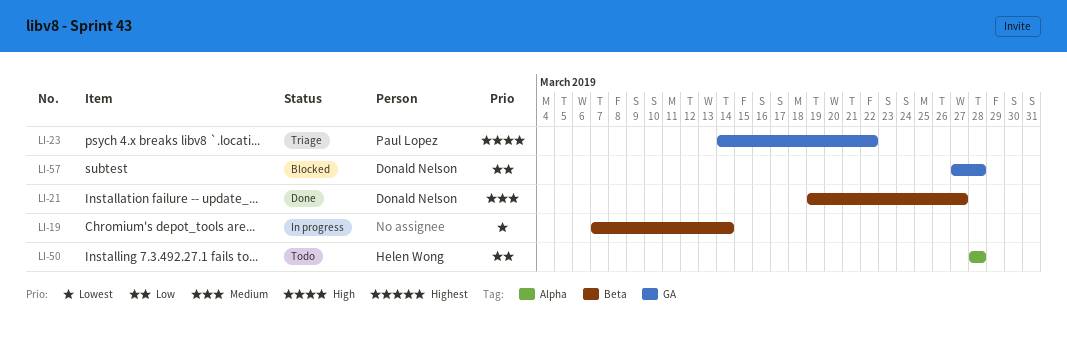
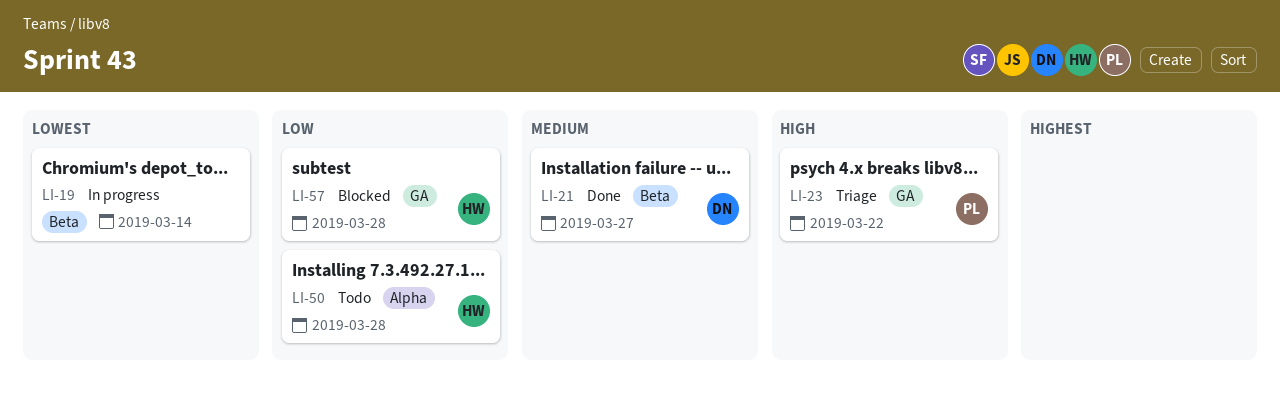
LI-57, owner: Donald Nelson -> Helen Wong

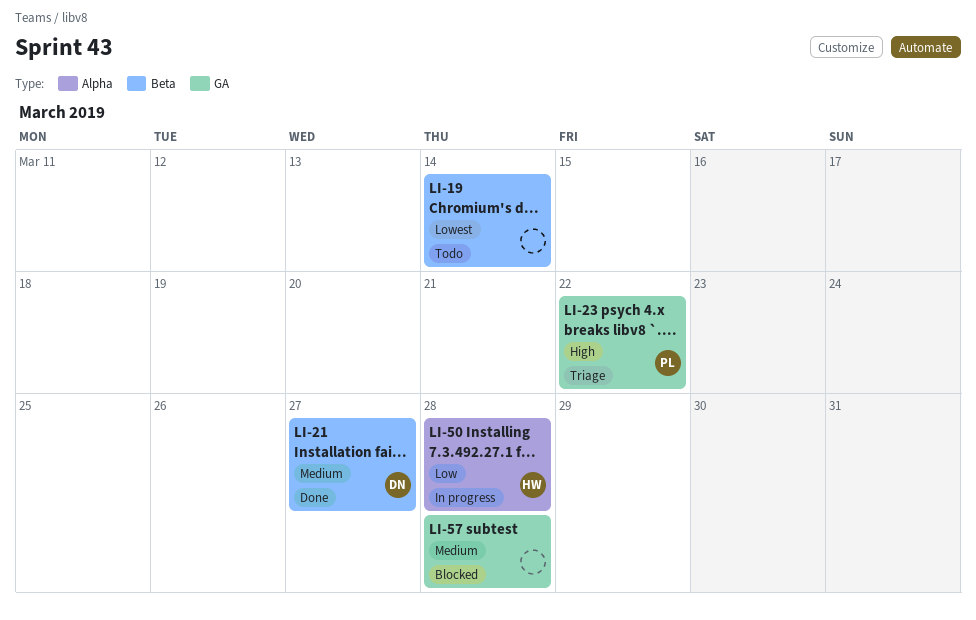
LI-19, status: In progress -> Todo
LI-50, status: Todo -> In progress
LI-57, owner: HW -> none
LI-57, priority: Low -> Medium

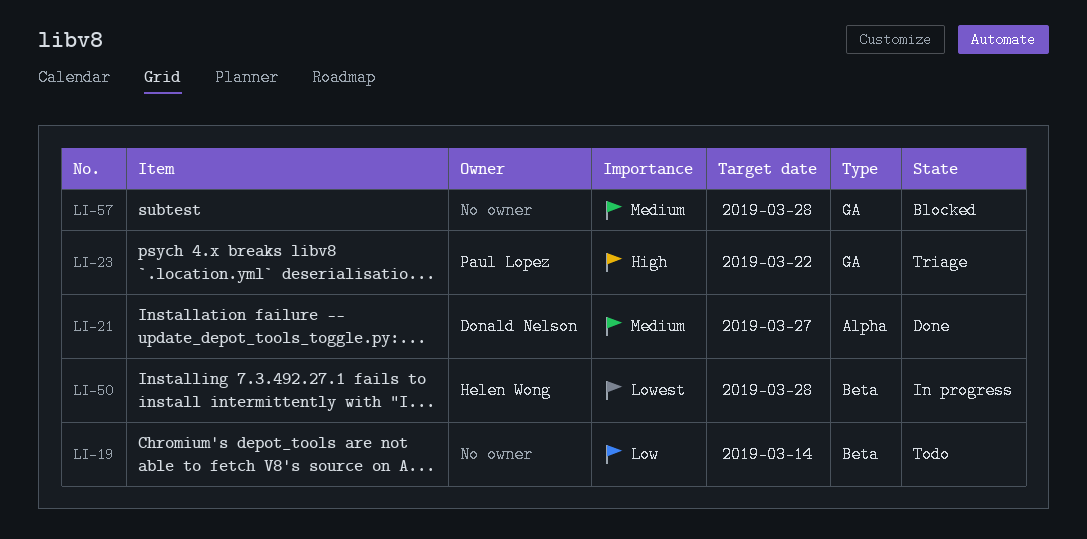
LI-19, priority: Lowest -> Low
LI-21, label: Beta -> Alpha
LI-50, priority: Low -> Lowest
LI-50, label: Alpha -> Beta

